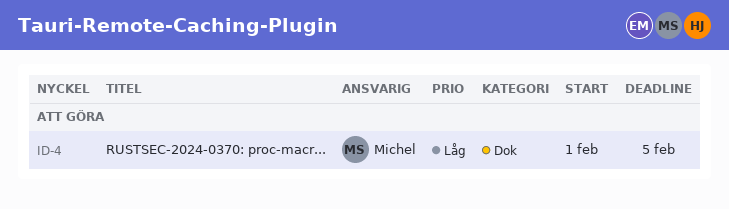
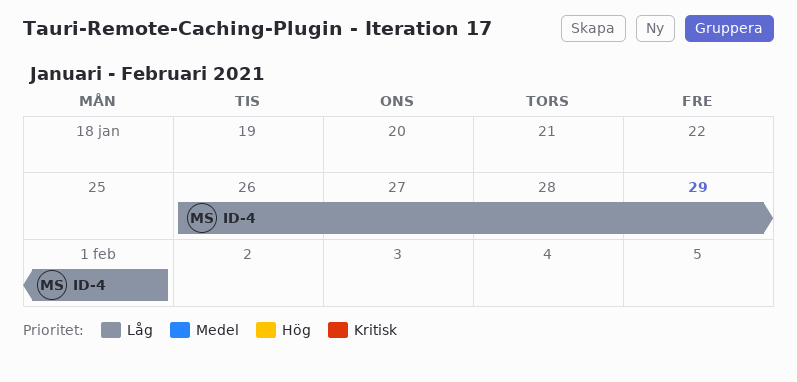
ID-4, start: Feb 1 -> Jan 26
ID-4, due: Feb 5 -> Feb 1

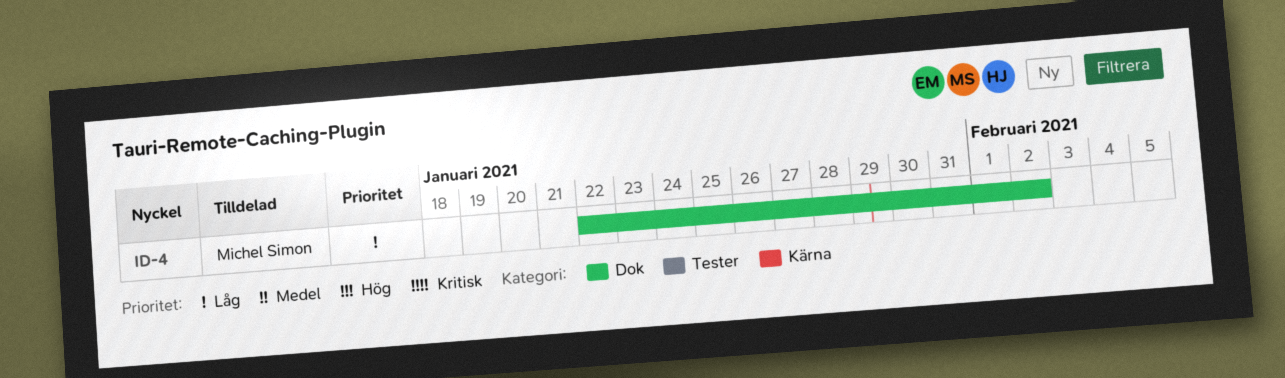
ID-4, start: Jan 26 -> Jan 22
ID-4, due: Feb 1 -> Feb 2

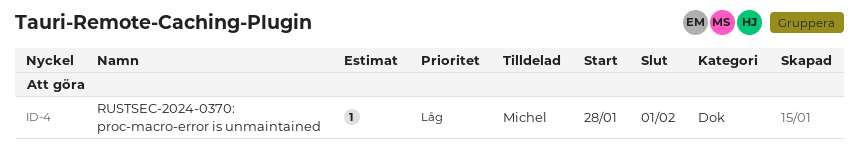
ID-4, start: Jan 22 -> Jan 28
ID-4, due: Feb 2 -> Feb 1

